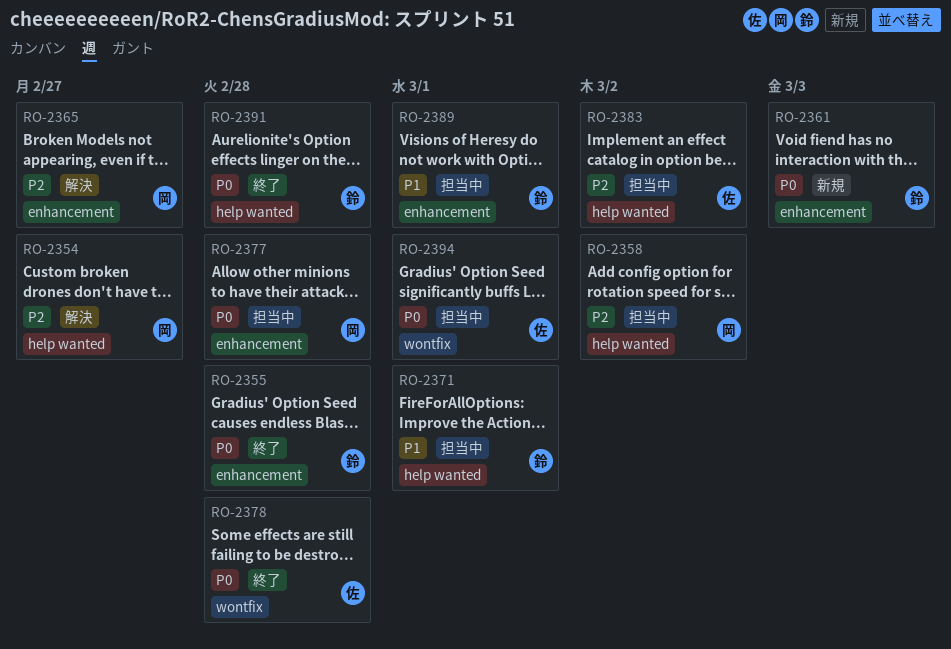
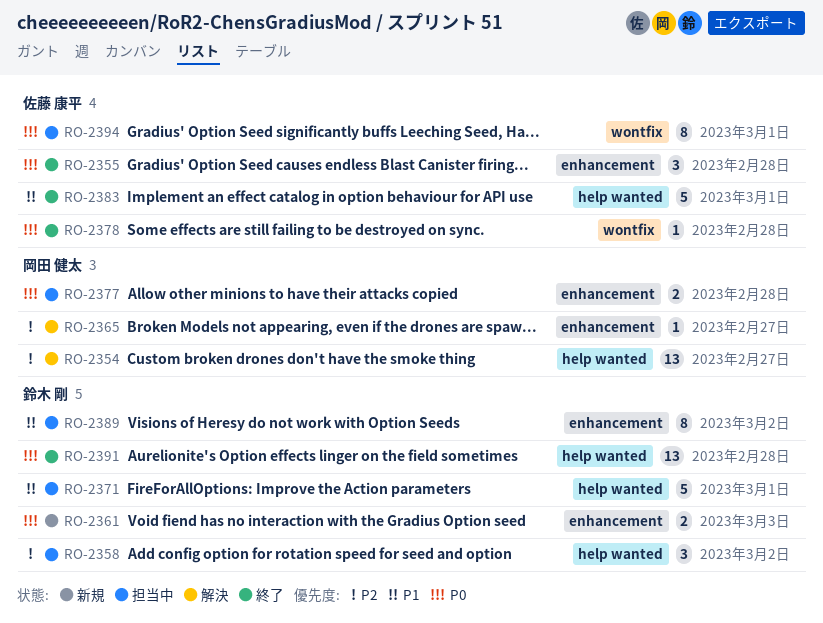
RO-2355, owner: 鈴木 剛 -> 佐藤 康平
RO-2358, owner: 岡田 健太 -> 鈴木 剛
RO-2383, status: 担当中 -> 終了
RO-2383, priority: P2 -> P1
RO-2383, due: Mar 2 -> Mar 1
RO-2389, due: Mar 1 -> Mar 2

